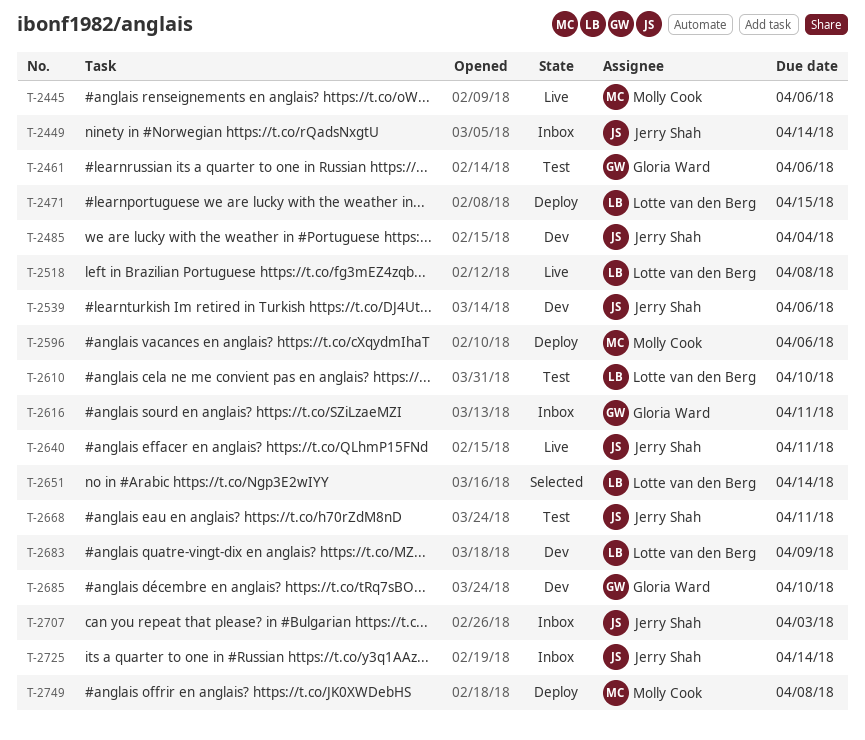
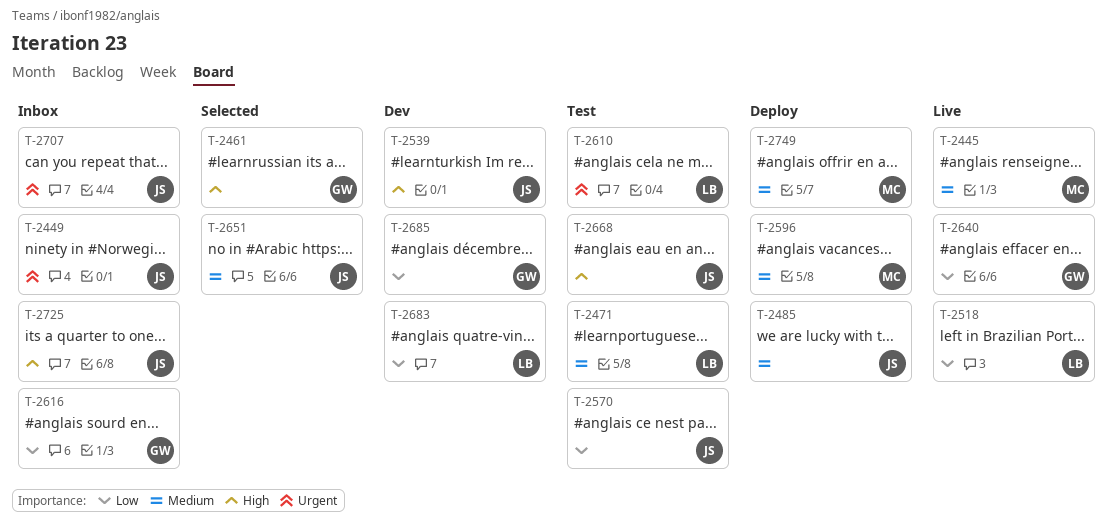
T-2461, status: Test -> Selected
T-2471, status: Deploy -> Test
T-2485, status: Dev -> Deploy
T-2570: none -> present
T-2640, owner: Jerry Shah -> Gloria Ward
T-2651, owner: Lotte van den Berg -> Jerry Shah

